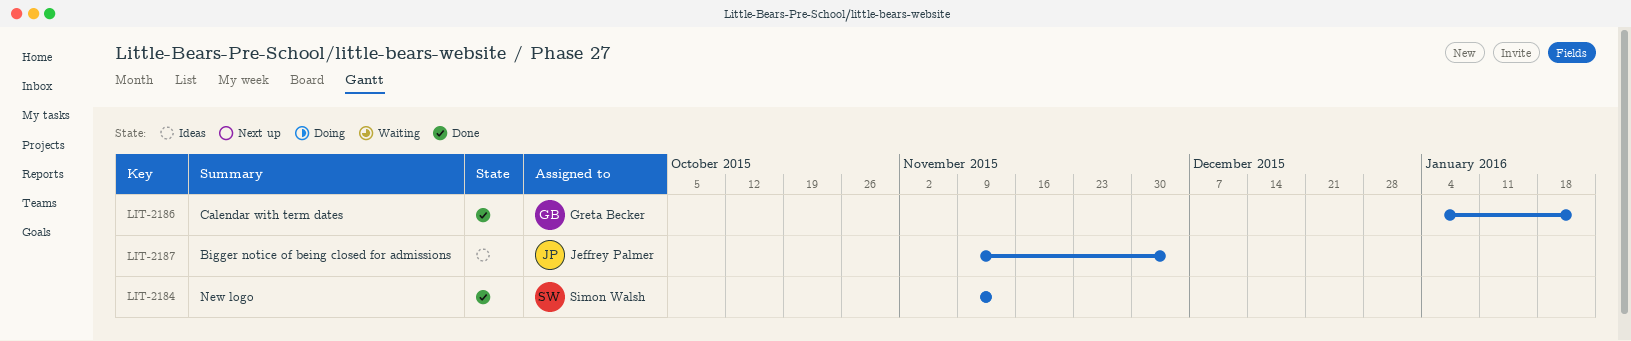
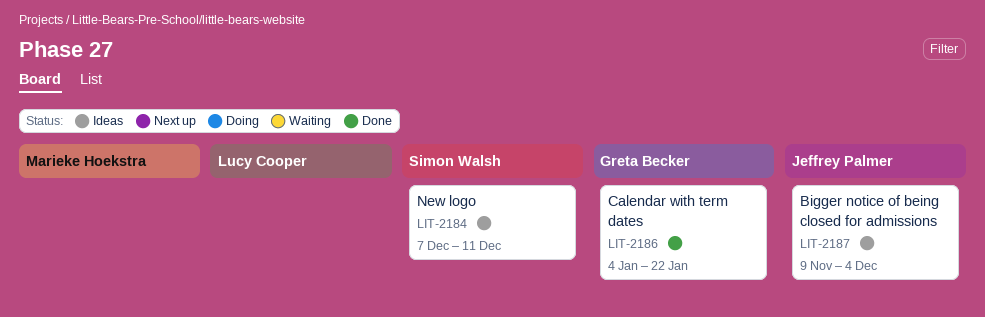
LIT-2184, status: Done -> Ideas
LIT-2184, start: Nov 9 -> Dec 7
LIT-2184, due: Nov 13 -> Dec 11

